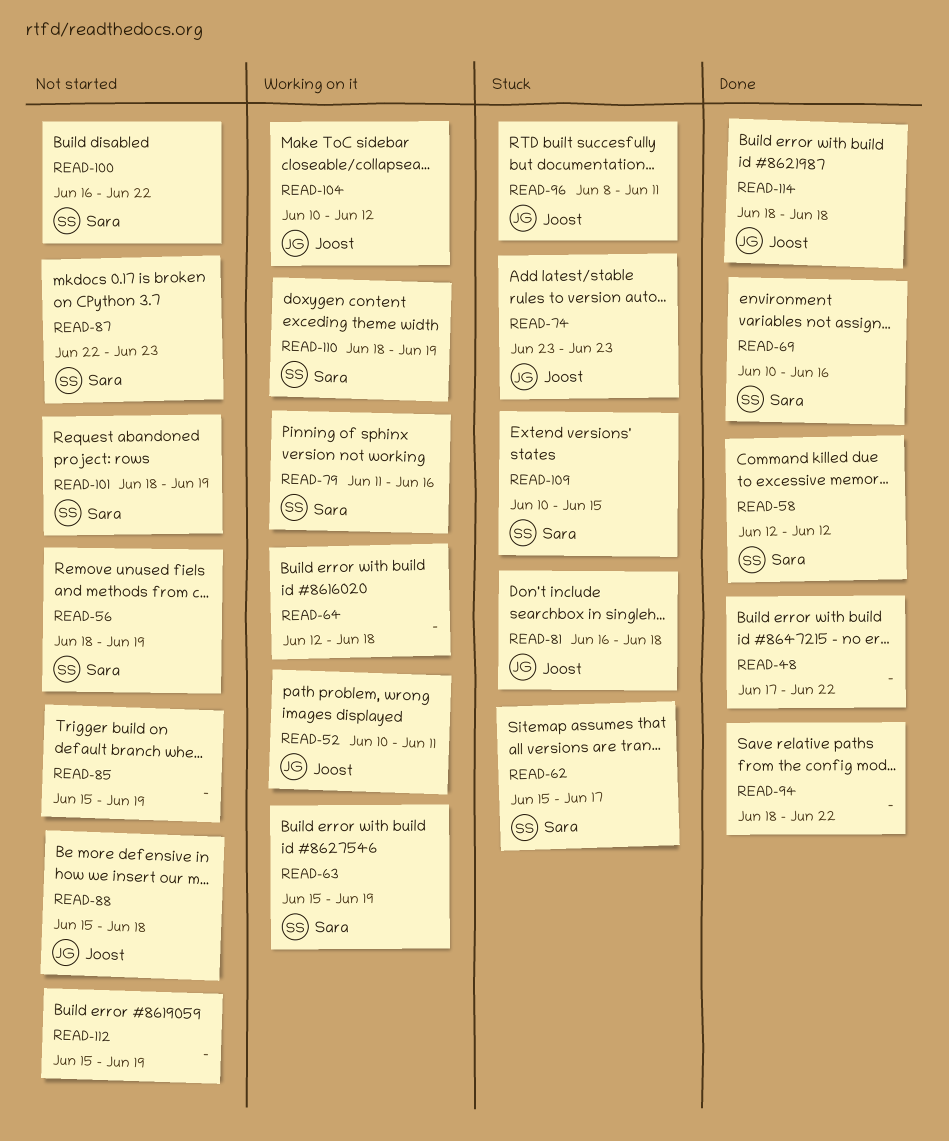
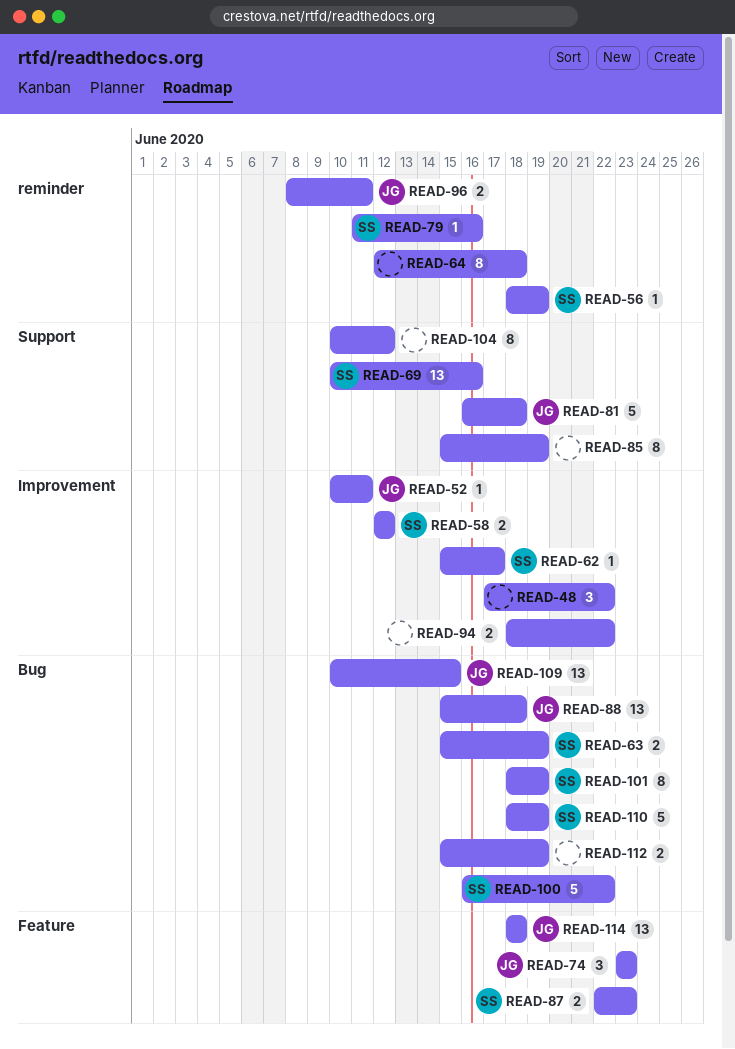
READ-104, owner: Joost -> none
READ-109, owner: Sara -> Joost

